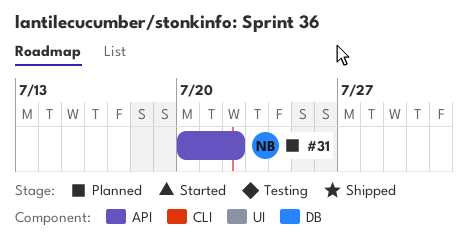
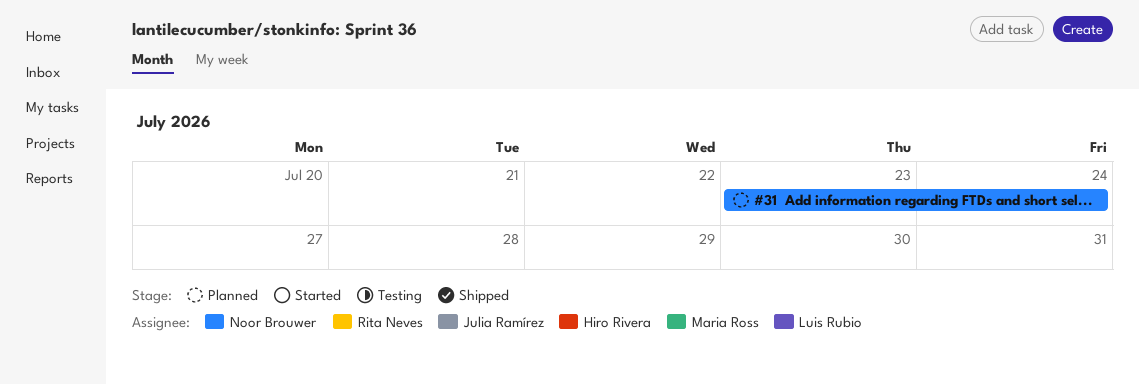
#31, start: Jul 20 -> Jul 23
#31, due: Jul 22 -> Jul 24

